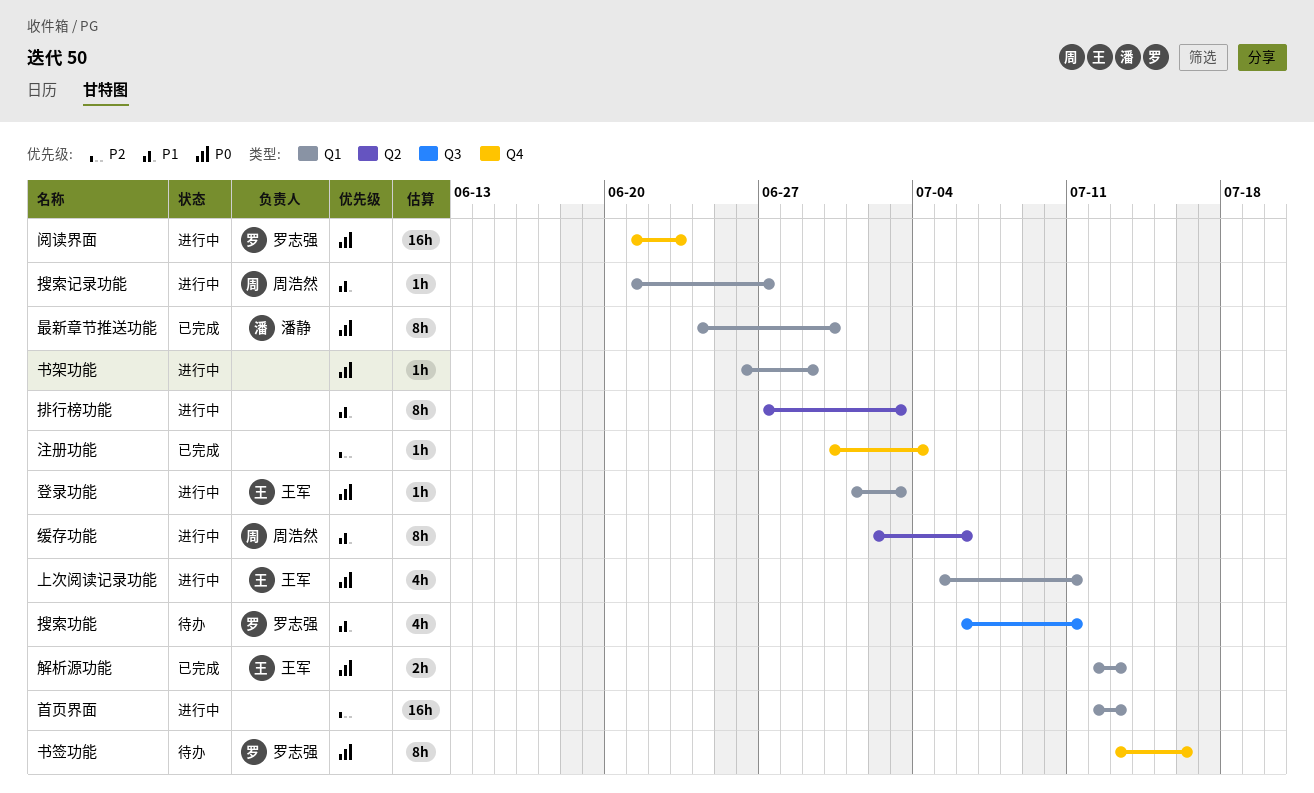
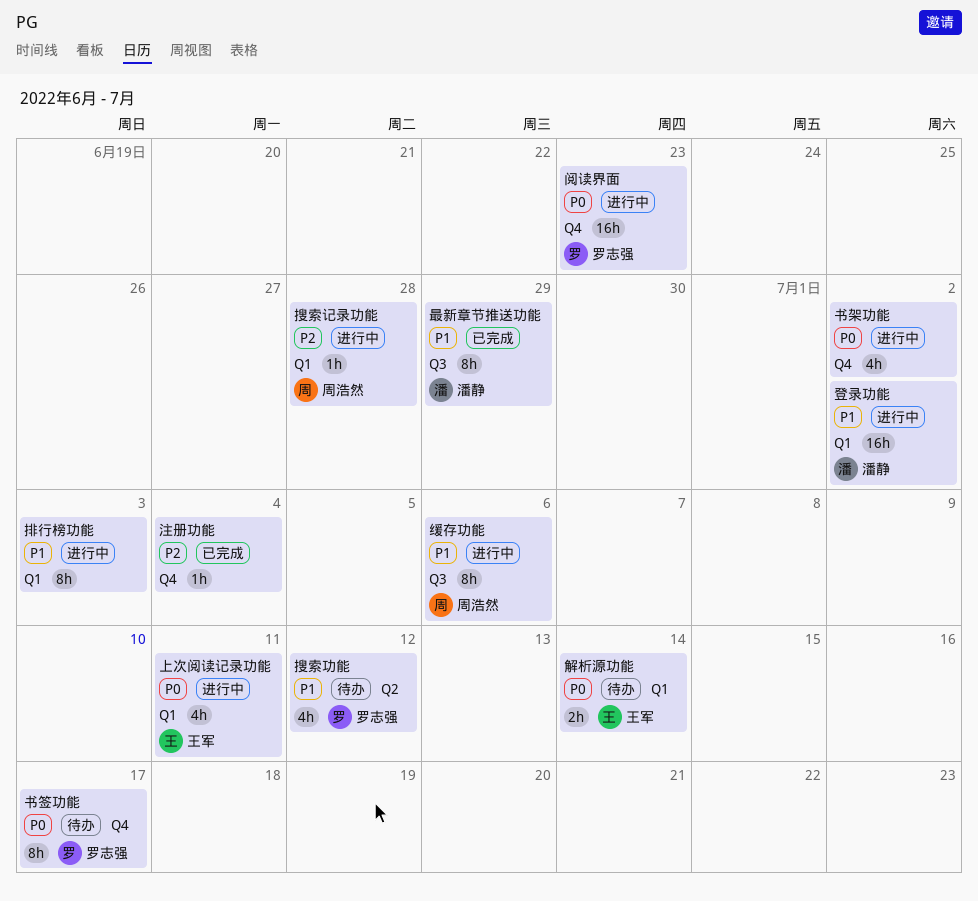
书架功能, label: Q1 -> Q4
书架功能, estimate: 1h -> 4h
书架功能, due: Jun 29 -> Jul 2
书签功能, due: Jul 16 -> Jul 17
排行榜功能, label: Q2 -> Q1
搜索功能, label: Q3 -> Q2
搜索功能, due: Jul 11 -> Jul 12
搜索记录功能, priority: P1 -> P2
搜索记录功能, due: Jun 27 -> Jun 28
最新章节推送功能, priority: P0 -> P1
最新章节推送功能, label: Q1 -> Q3
最新章节推送功能, due: Jun 30 -> Jun 29
登录功能, owner: 王军 -> 潘静
登录功能, priority: P0 -> P1
登录功能, estimate: 1h -> 16h
登录功能, due: Jul 3 -> Jul 2
缓存功能, label: Q2 -> Q3
解析源功能, status: 已完成 -> 待办
解析源功能, due: Jul 13 -> Jul 14
首页界面: present -> none

